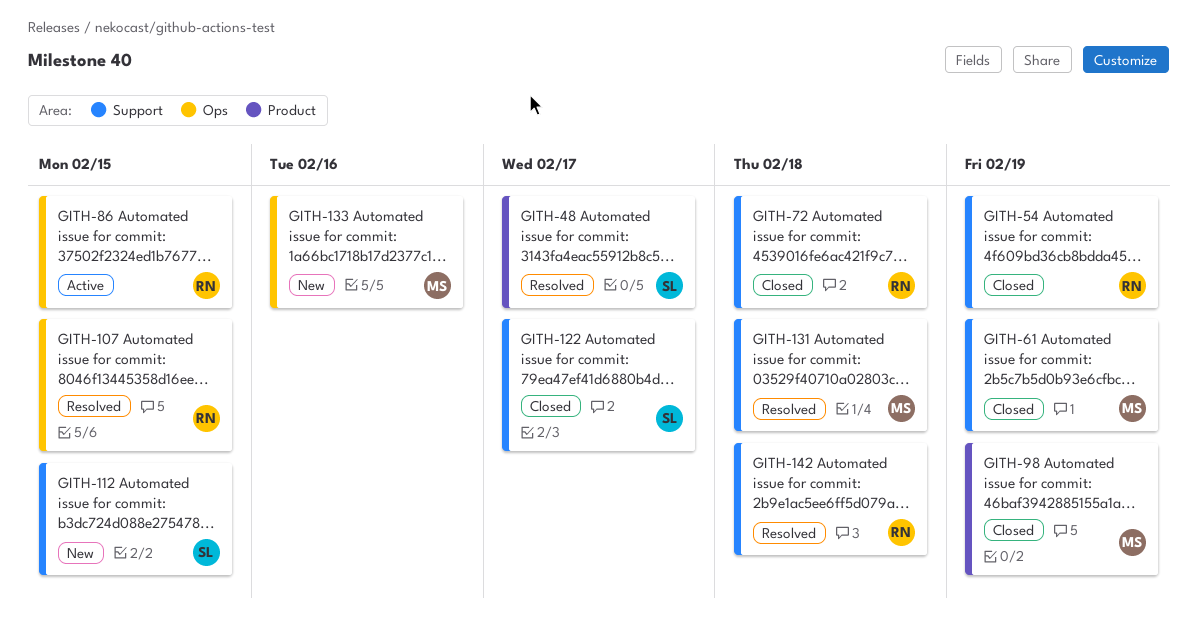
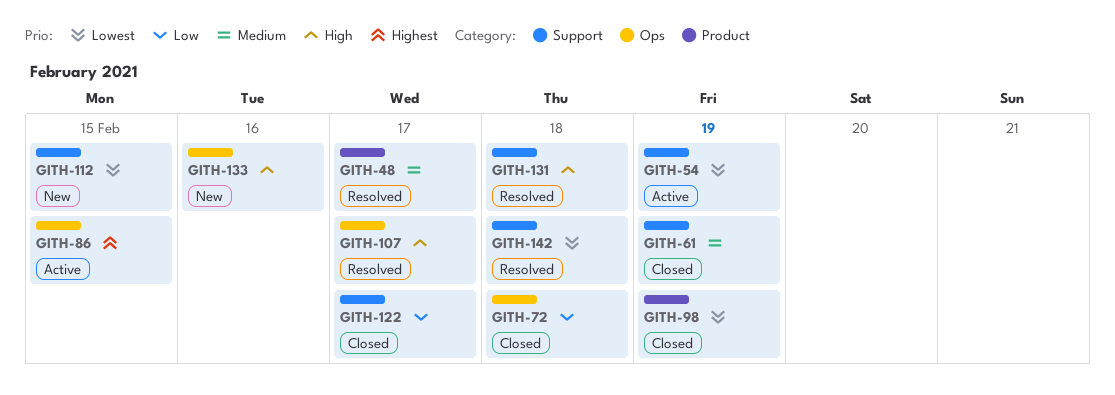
GITH-54, status: Closed -> Active
GITH-72, label: Support -> Ops
GITH-107, due: Feb 15 -> Feb 17

